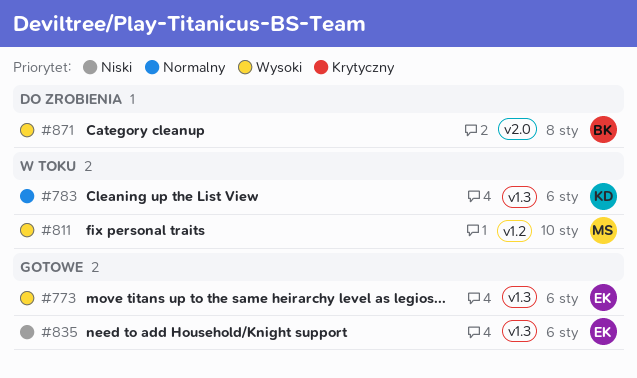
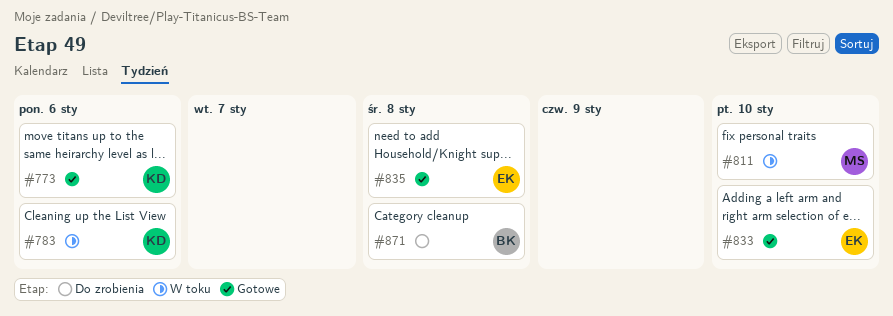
#773, owner: EK -> KD
#833: none -> present
#835, due: Jan 6 -> Jan 8

